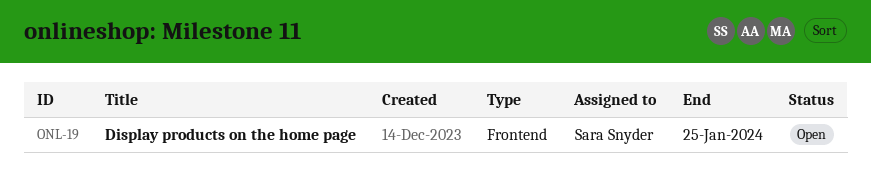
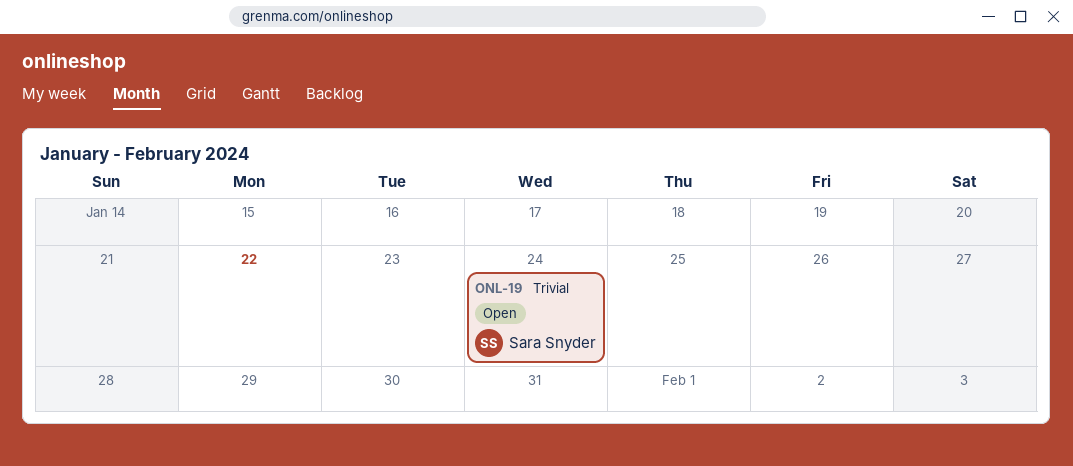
ONL-19, due: Jan 25 -> Jan 24

